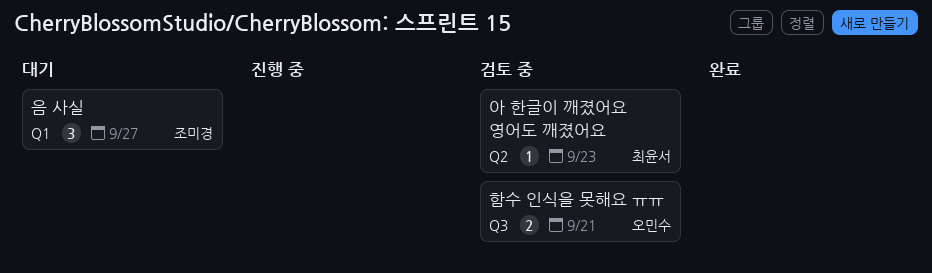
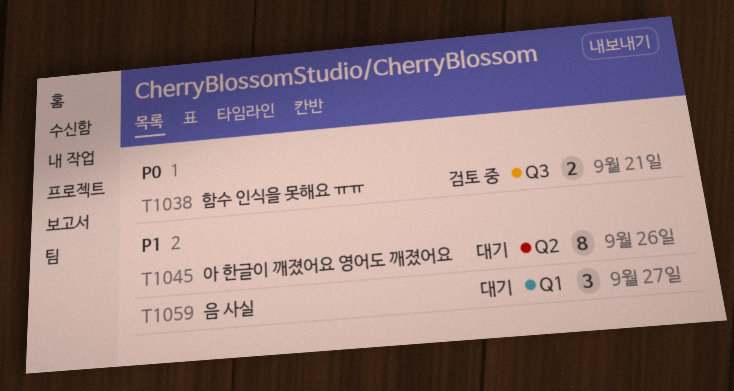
아 한글이 깨졌어요 영어도 깨졌어요, status: 검토 중 -> 대기
아 한글이 깨졌어요 영어도 깨졌어요, estimate: 1 -> 8
아 한글이 깨졌어요 영어도 깨졌어요, due: Sep 23 -> Sep 26

